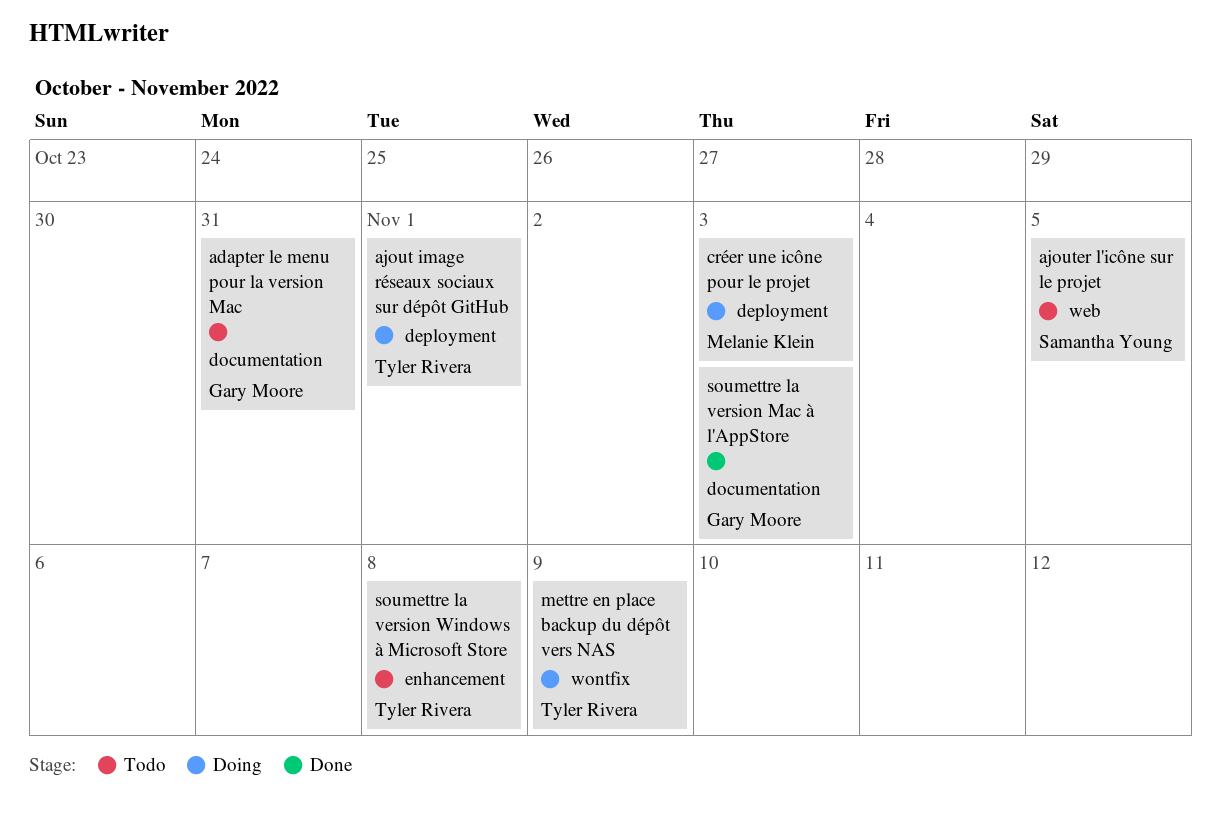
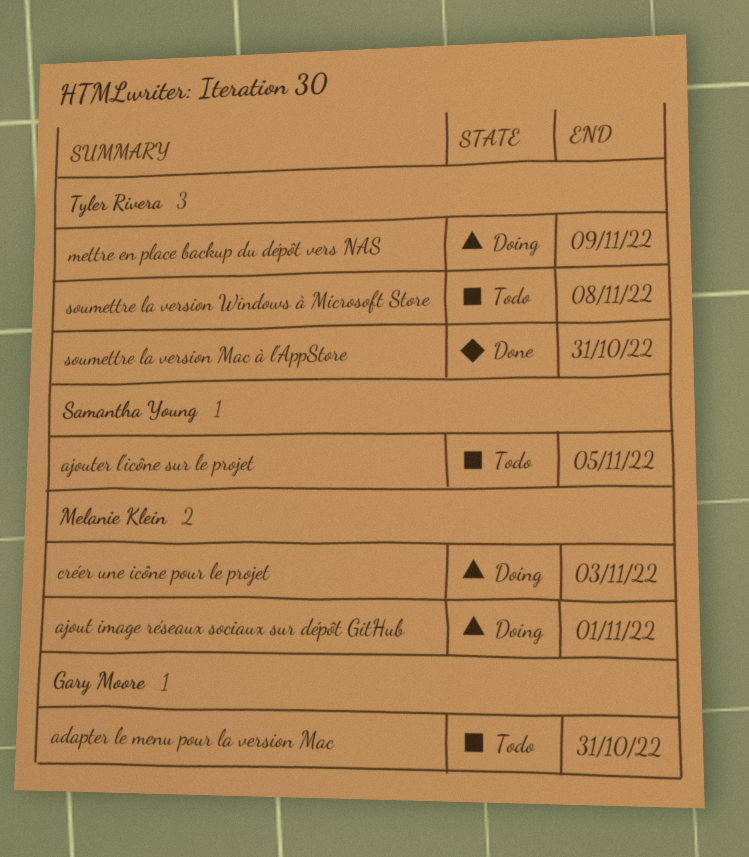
ajout image réseaux sociaux sur dépôt GitHub, owner: Tyler Rivera -> Melanie Klein
soumettre la version Mac à l'AppStore, owner: Gary Moore -> Tyler Rivera
soumettre la version Mac à l'AppStore, due: Nov 3 -> Oct 31

